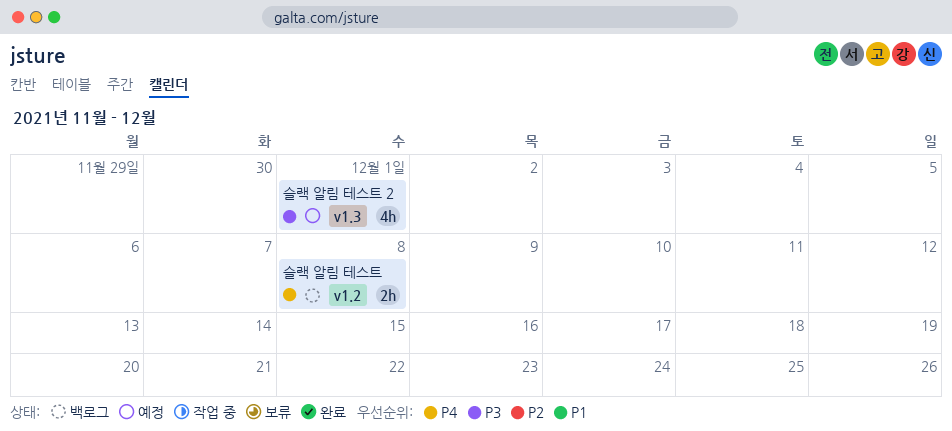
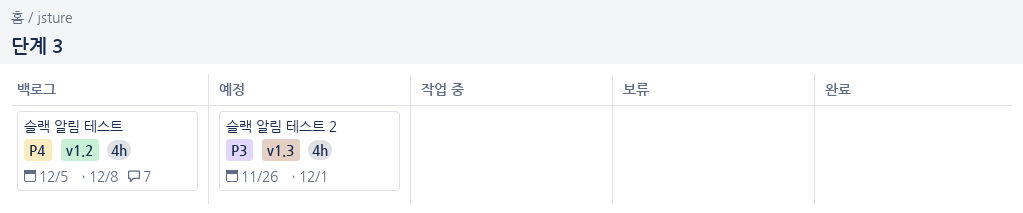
슬랙 알림 테스트, estimate: 2h -> 4h

